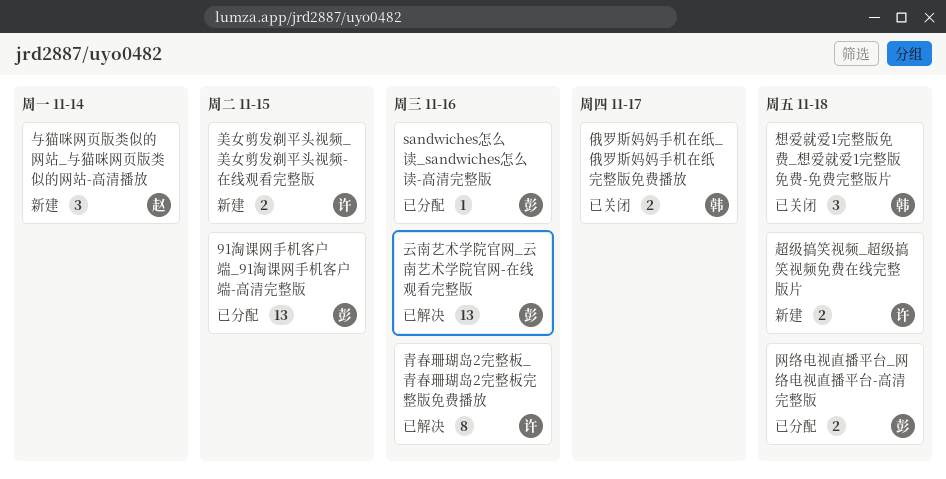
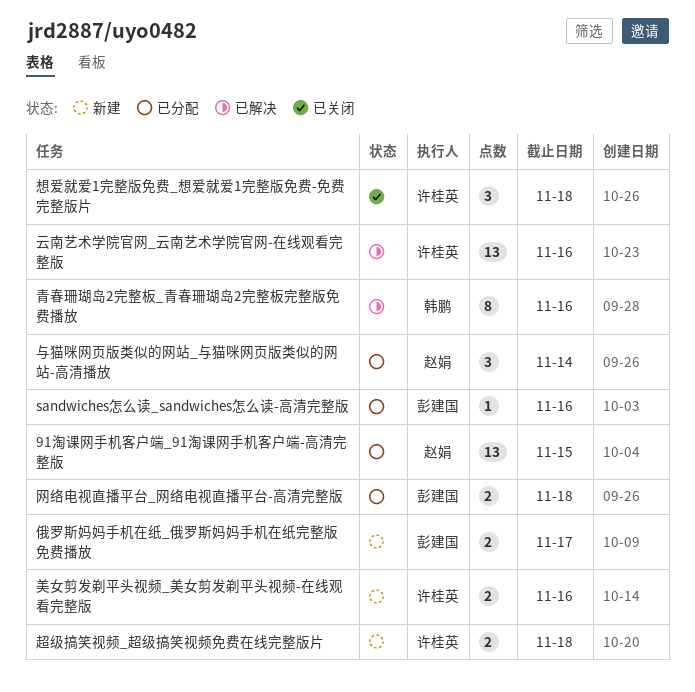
91淘课网手机客户端_91淘课网手机客户端-高清完整版, owner: 彭建国 -> 赵娟
与猫咪网页版类似的网站_与猫咪网页版类似的网站-高清播放, status: 新建 -> 已分配
云南艺术学院官网_云南艺术学院官网-在线观看完整版, owner: 彭建国 -> 许桂英
俄罗斯妈妈手机在纸_俄罗斯妈妈手机在纸完整版免费播放, status: 已关闭 -> 新建
俄罗斯妈妈手机在纸_俄罗斯妈妈手机在纸完整版免费播放, owner: 韩鹏 -> 彭建国
想爱就爱1完整版免费_想爱就爱1完整版免费-免费完整版片, owner: 韩鹏 -> 许桂英
美女剪发剃平头视频_美女剪发剃平头视频-在线观看完整版, due: Nov 15 -> Nov 16
青春珊瑚岛2完整板_青春珊瑚岛2完整板完整版免费播放, owner: 许桂英 -> 韩鹏

